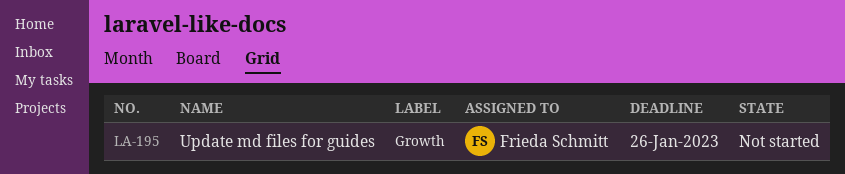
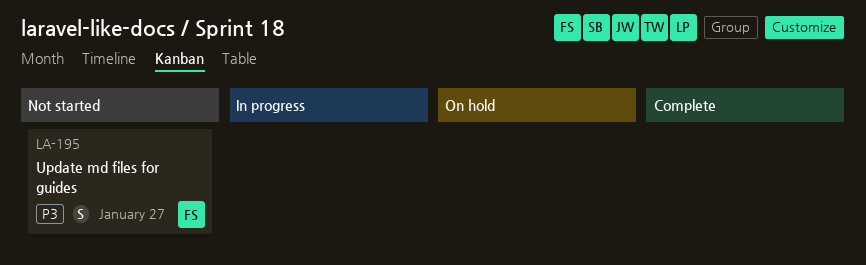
LA-195, due: Jan 26 -> Jan 27

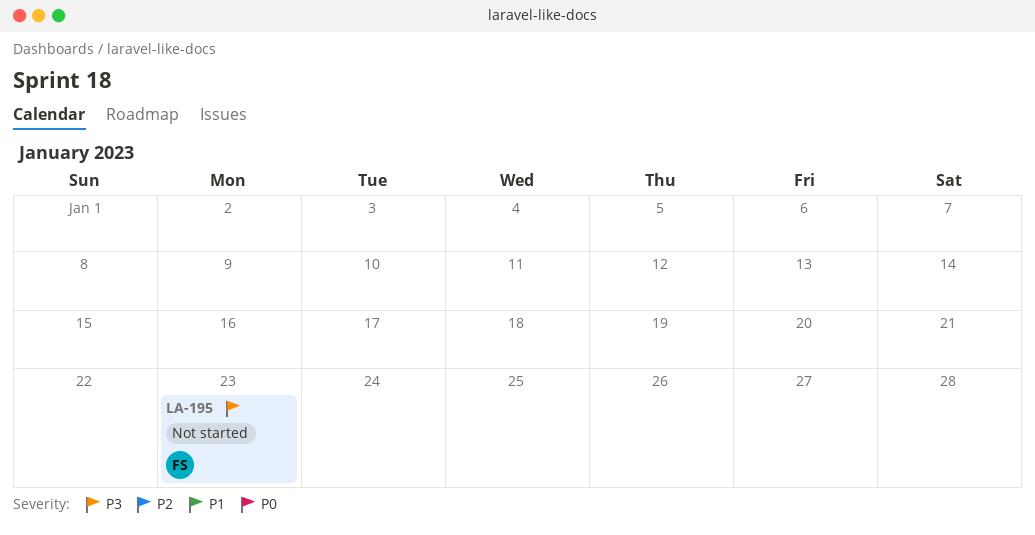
LA-195, due: Jan 27 -> Jan 23

